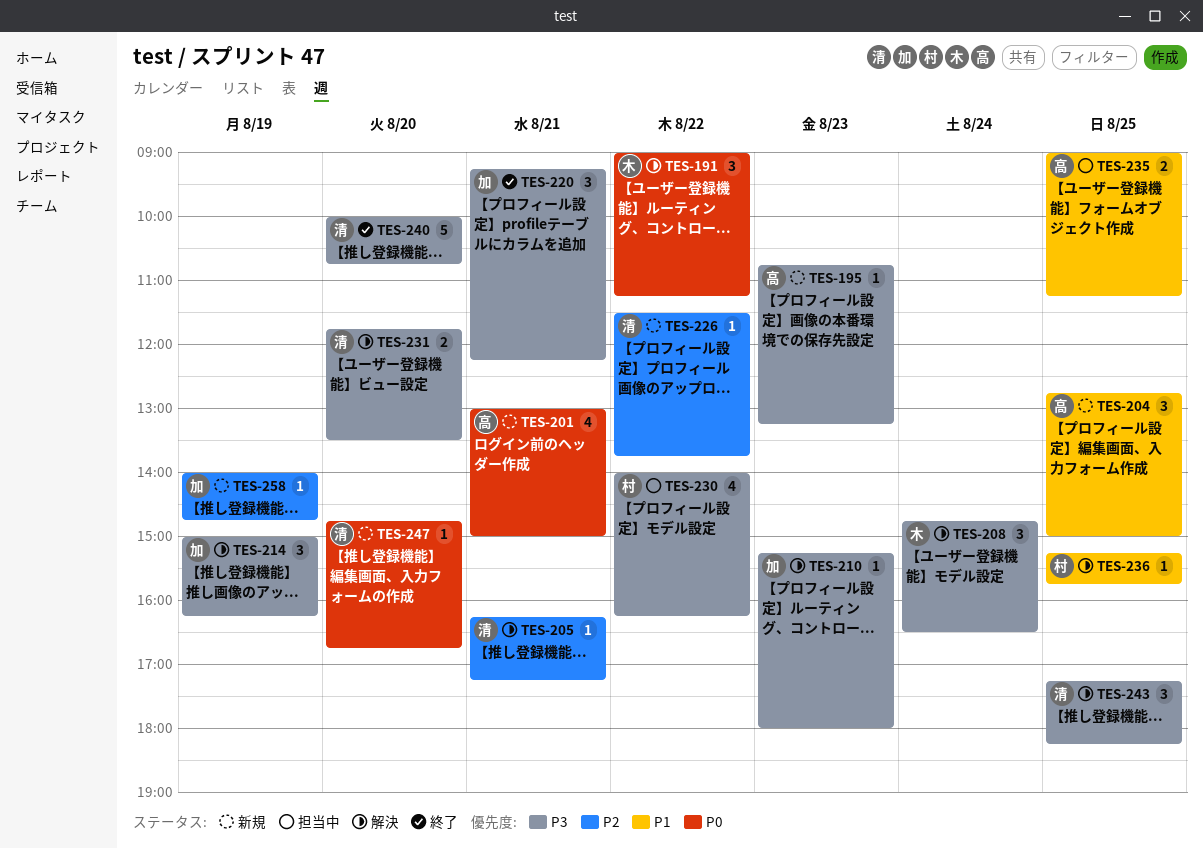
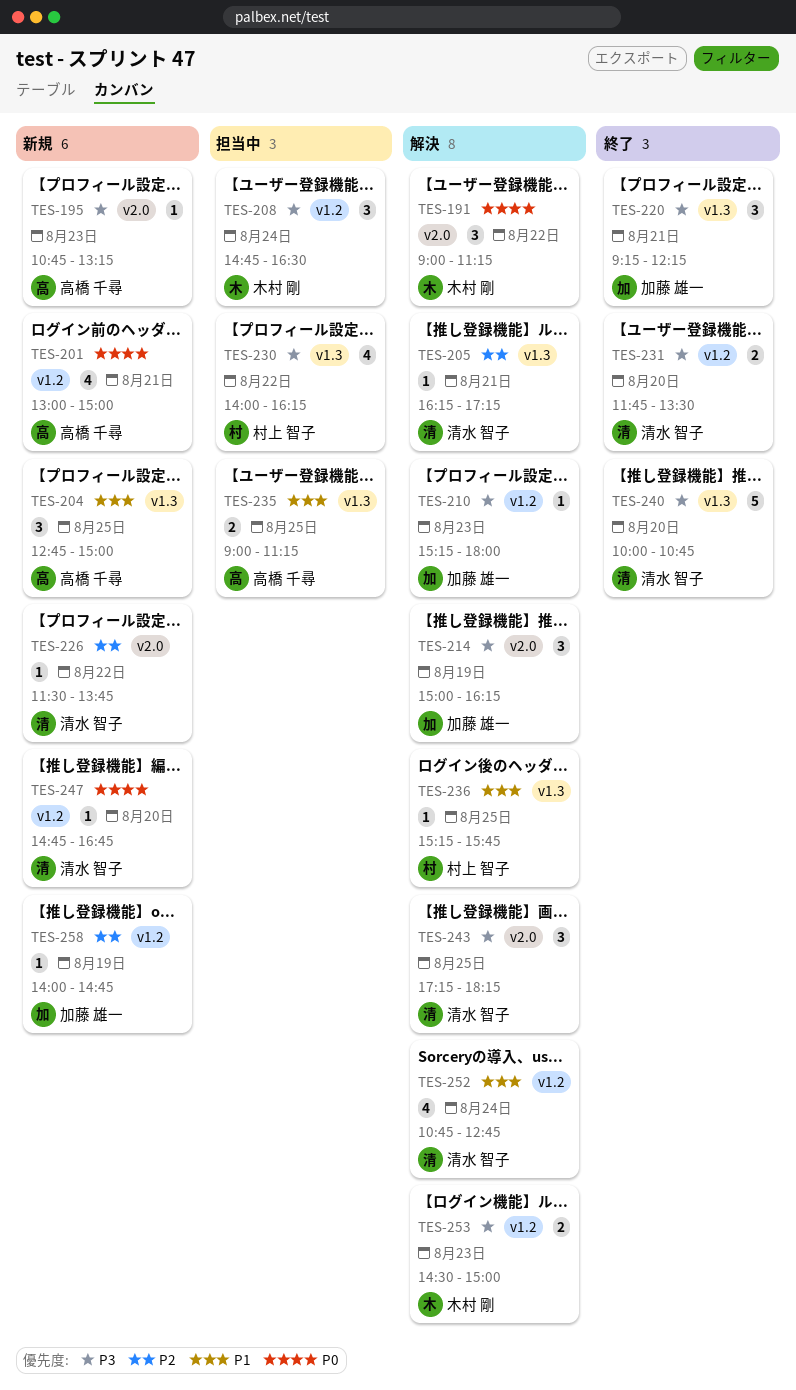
TES-208, status: 解決 -> 担当中
TES-231, status: 解決 -> 終了
TES-252: none -> present
TES-253: none -> present

